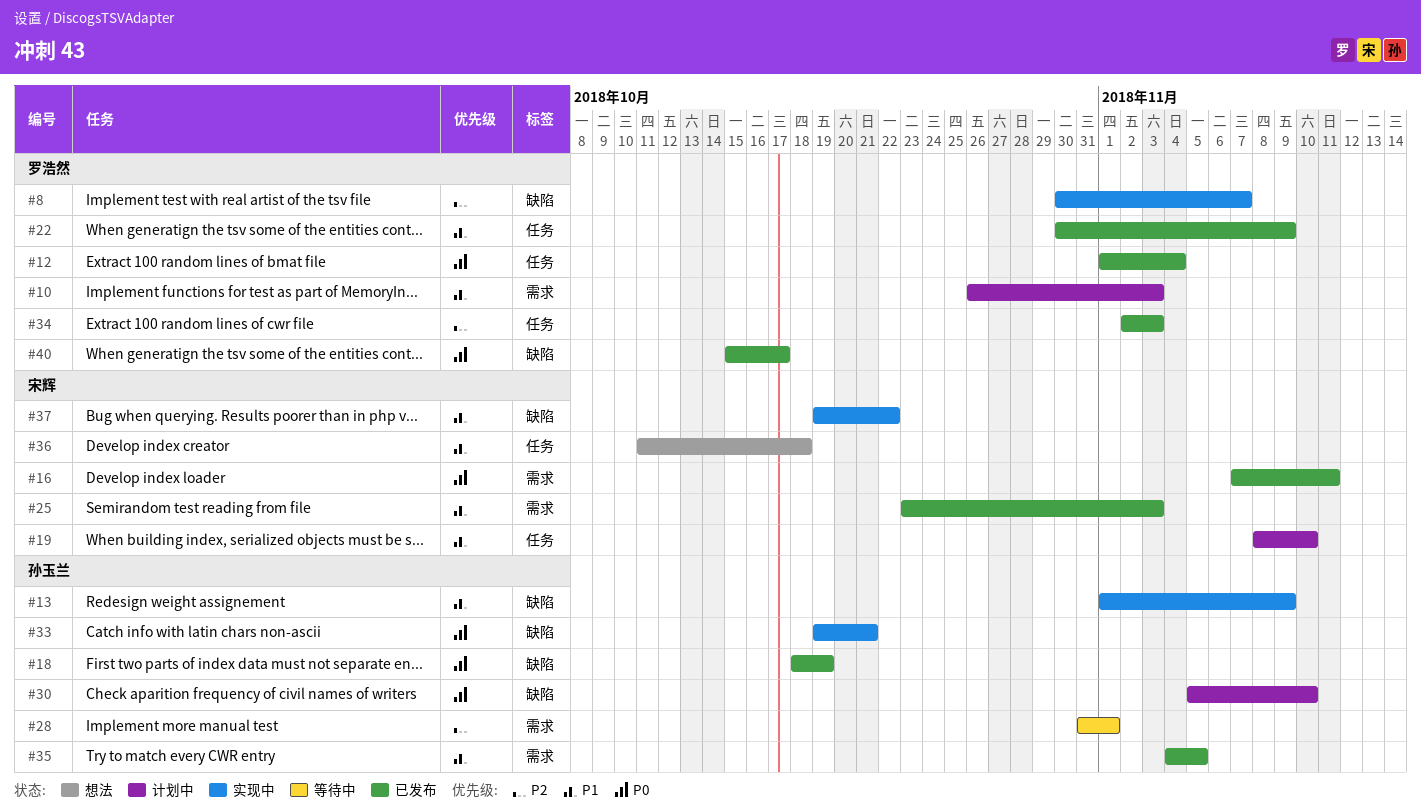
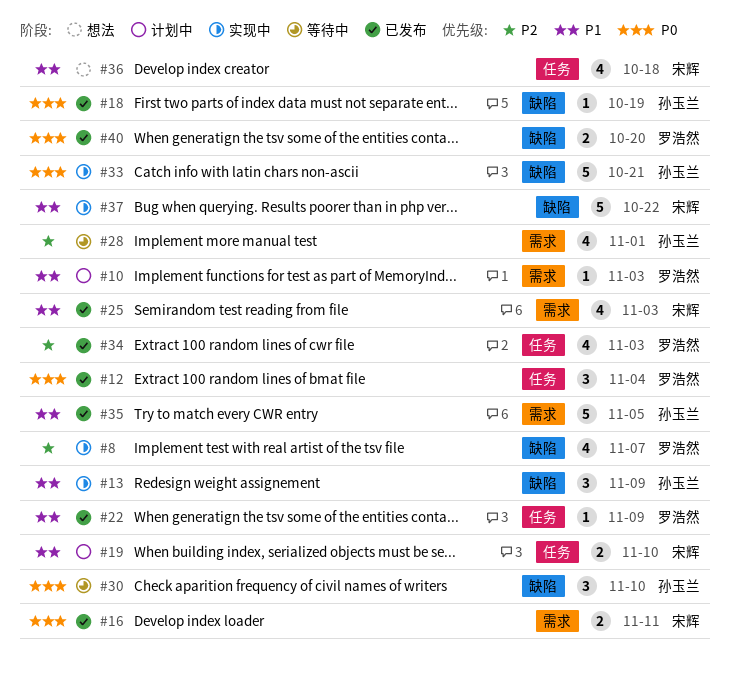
#30, status: 计划中 -> 等待中
#40, due: Oct 17 -> Oct 20

